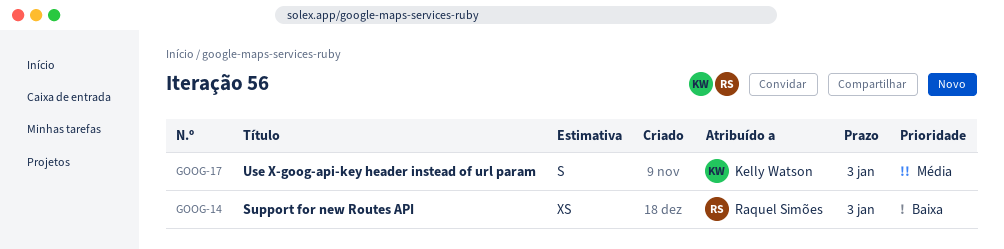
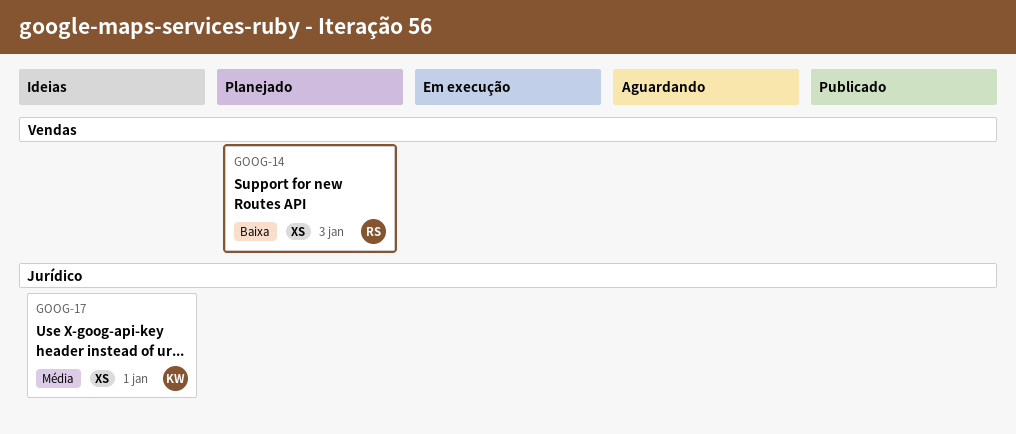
GOOG-17, estimate: S -> XS
GOOG-17, due: Jan 3 -> Jan 1

